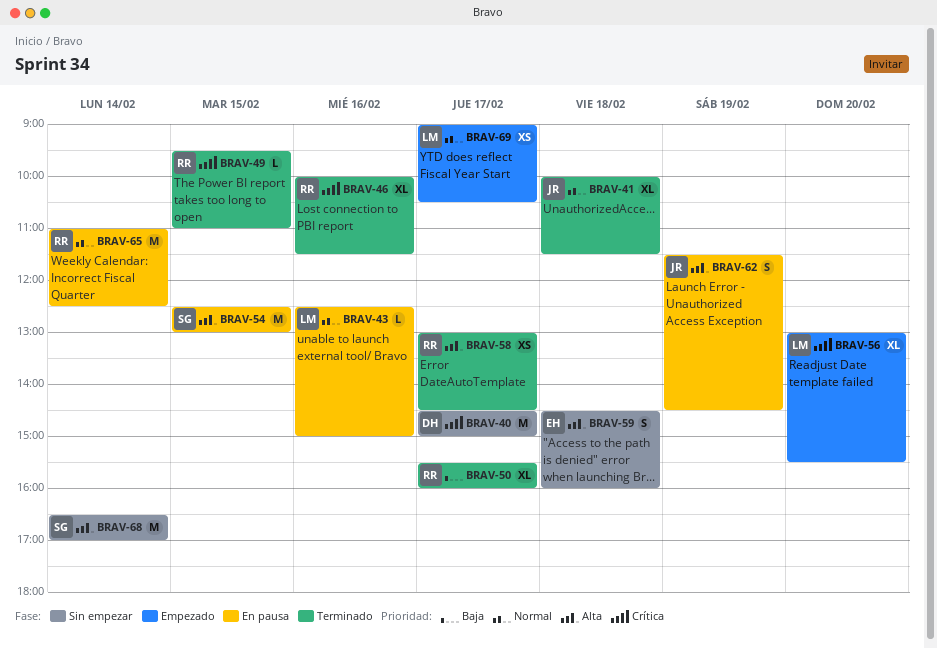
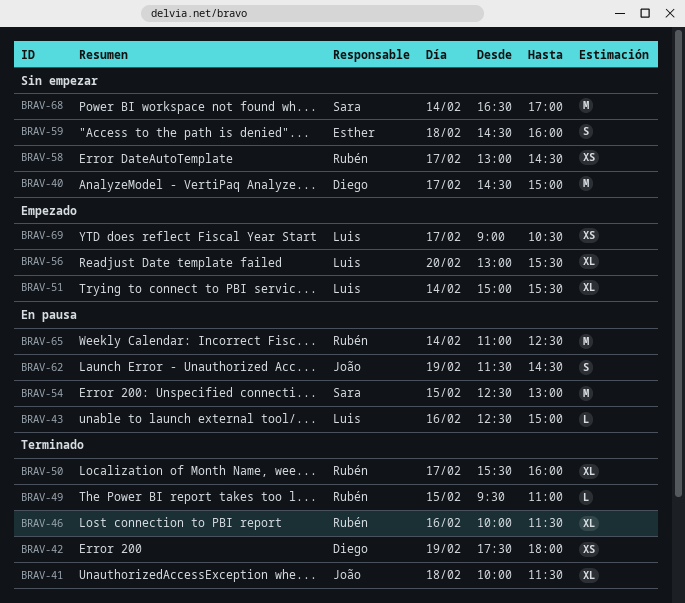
BRAV-42: none -> present
BRAV-51: none -> present
BRAV-58, status: Terminado -> Sin empezar

